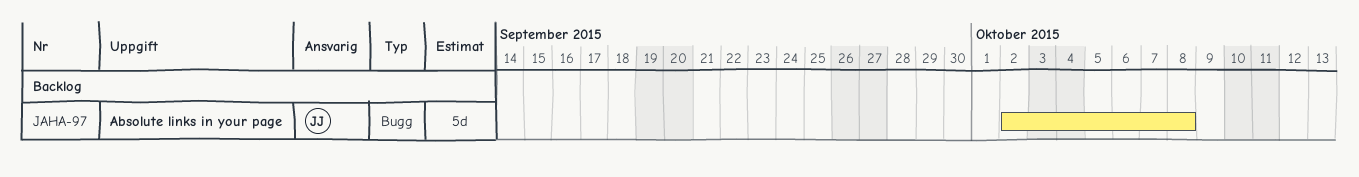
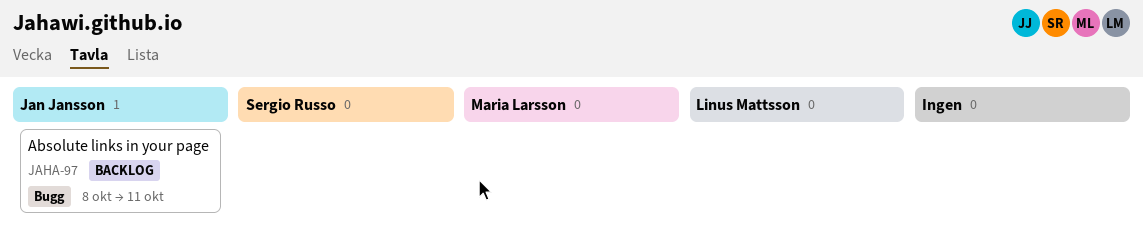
JAHA-97, start: Oct 2 -> Oct 8
JAHA-97, due: Oct 8 -> Oct 11

